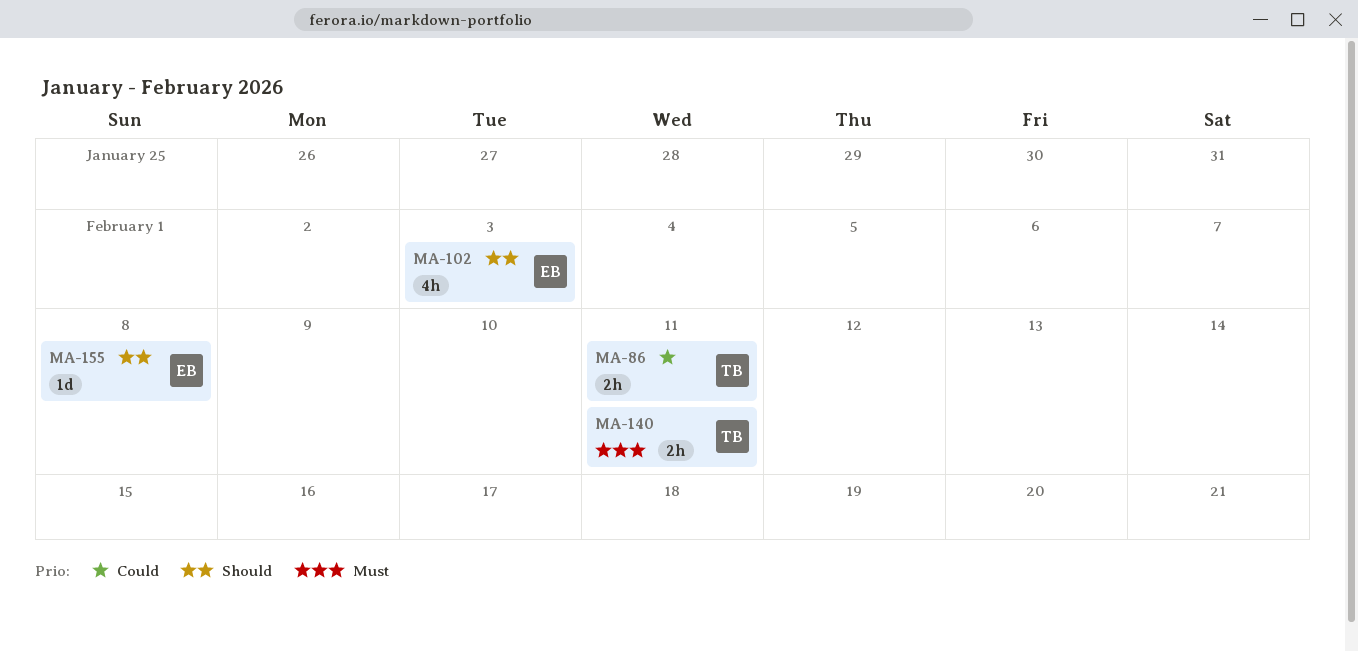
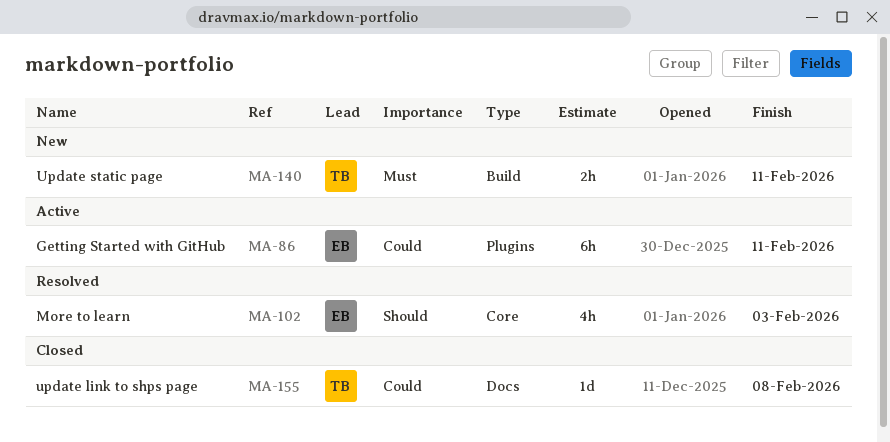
MA-86, owner: TB -> EB
MA-86, estimate: 2h -> 6h
MA-155, owner: EB -> TB
MA-155, priority: Should -> Could

